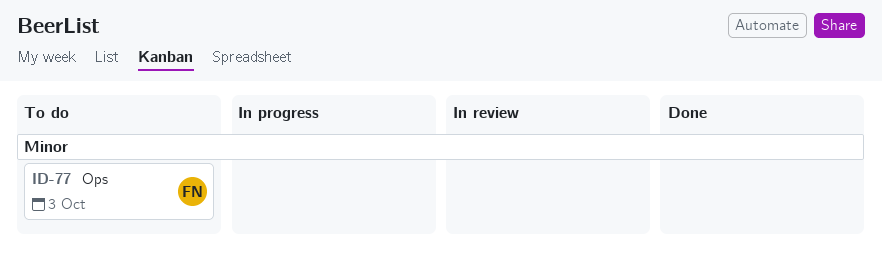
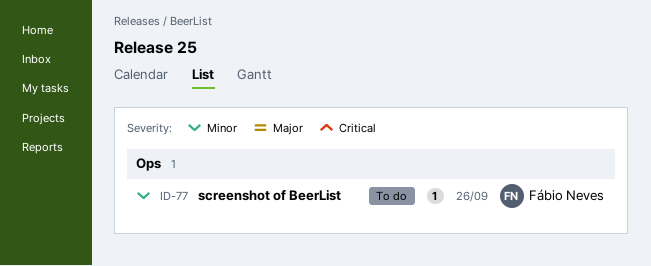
ID-77, due: Oct 3 -> Sep 26

